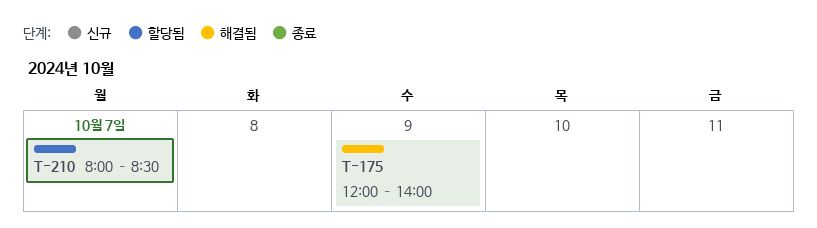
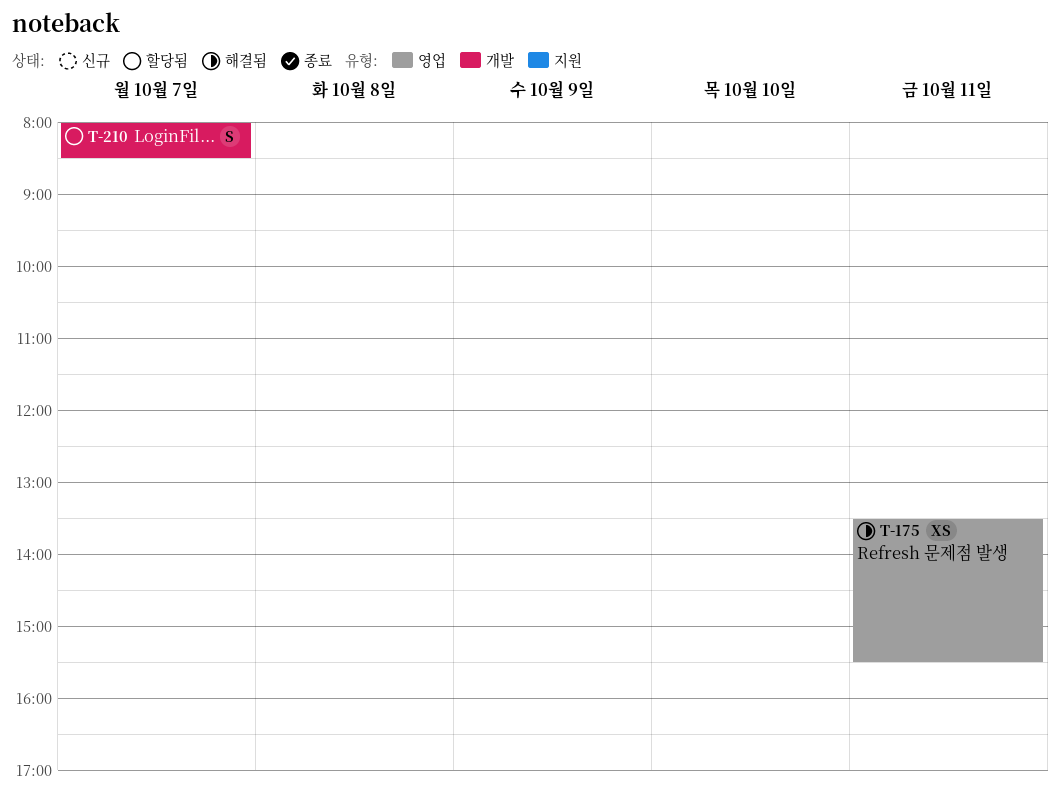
T-175, day: Oct 9 -> Oct 11
T-175, begins: 12:00 -> 13:30
T-175, ends: 14:00 -> 15:30

